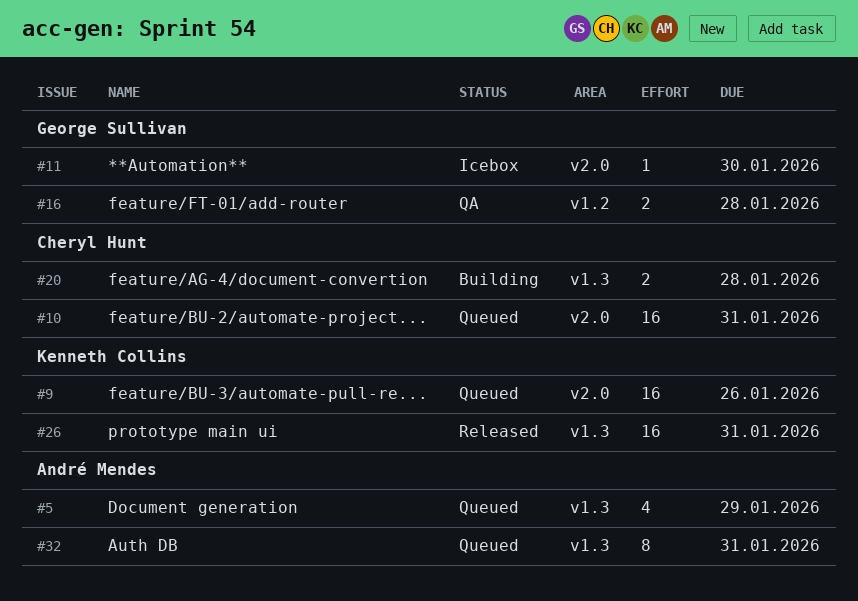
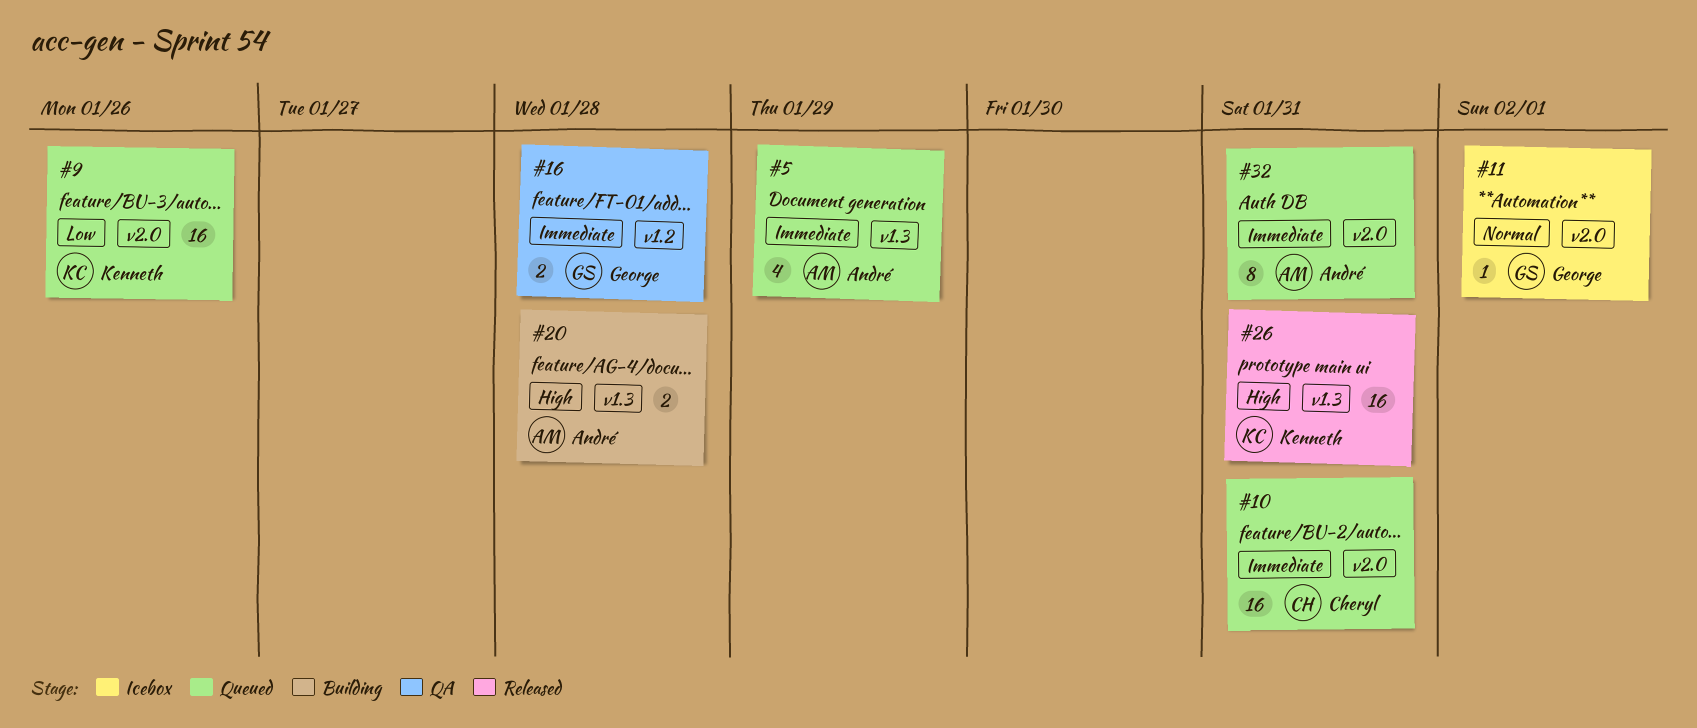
#11, due: Jan 30 -> Feb 1
#20, owner: Cheryl Hunt -> André Mendes
#32, label: v1.3 -> v2.0

